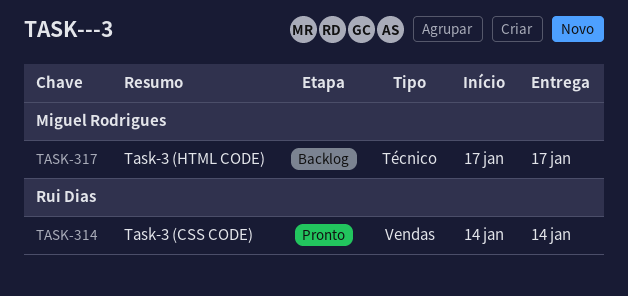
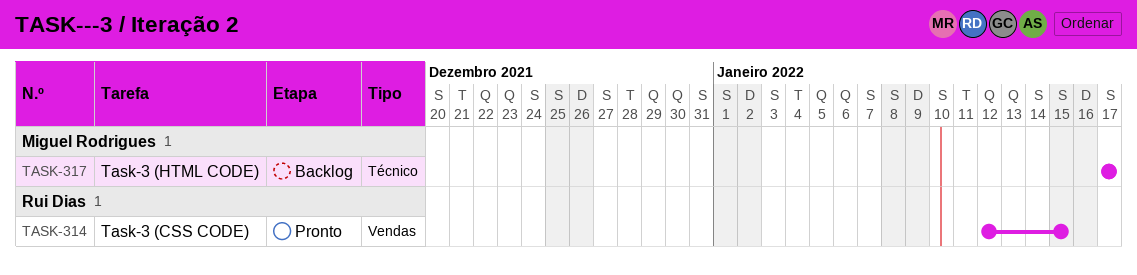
TASK-314, start: Jan 14 -> Jan 12
TASK-314, due: Jan 14 -> Jan 15

